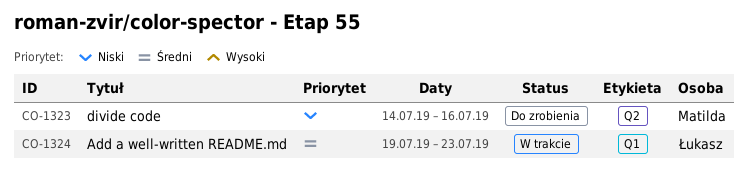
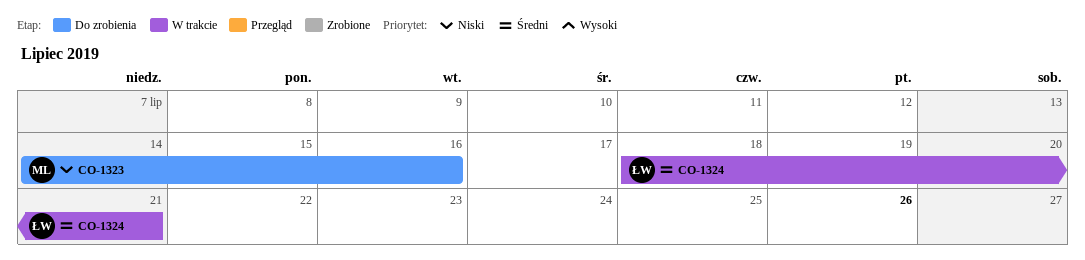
CO-1324, start: Jul 19 -> Jul 18
CO-1324, due: Jul 23 -> Jul 21

